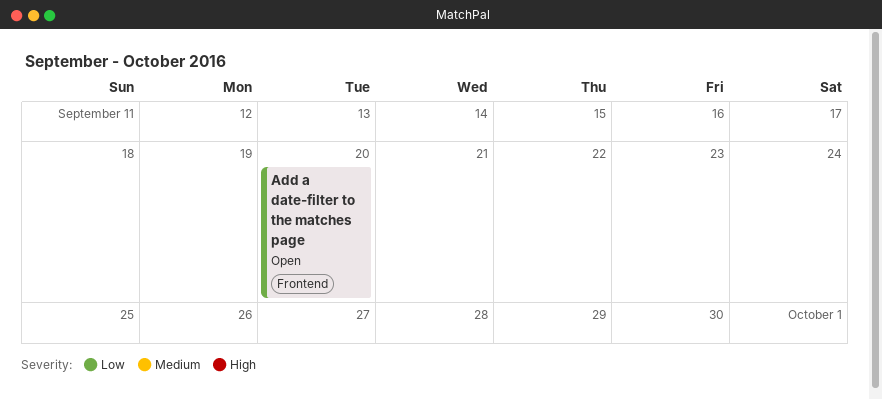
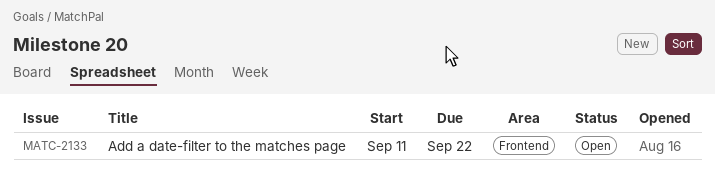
Add a date-filter to the matches page, due: Sep 20 -> Sep 22

